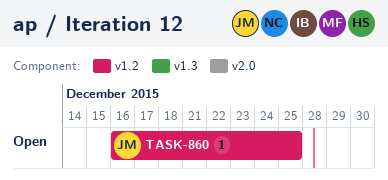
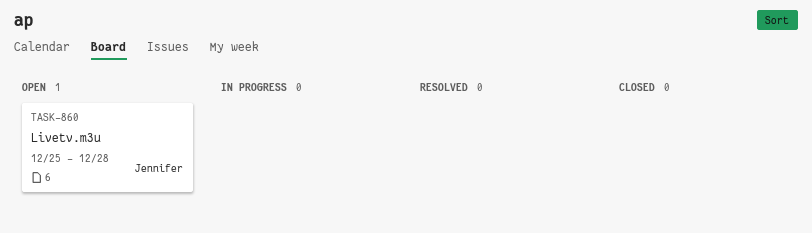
TASK-860, start: Dec 16 -> Dec 25
TASK-860, due: Dec 25 -> Dec 28

